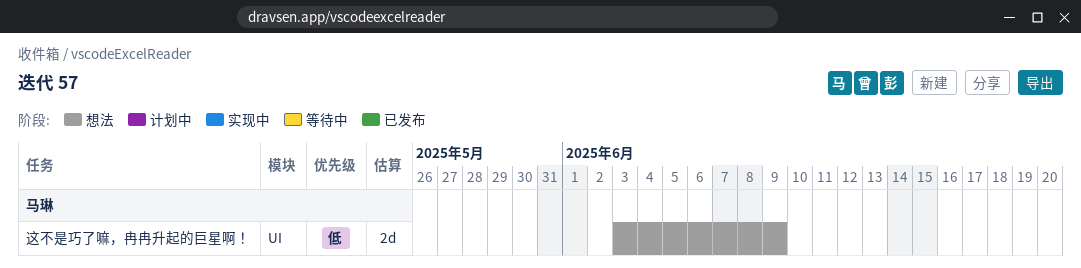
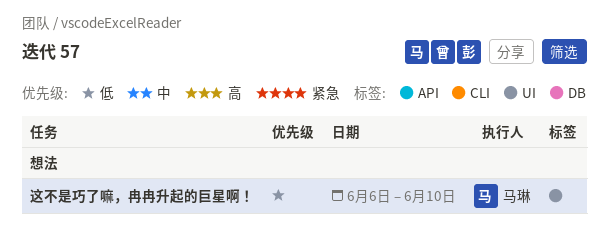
这不是巧了嘛，冉冉升起的巨星啊！, start: Jun 3 -> Jun 6
这不是巧了嘛，冉冉升起的巨星啊！, due: Jun 9 -> Jun 10

